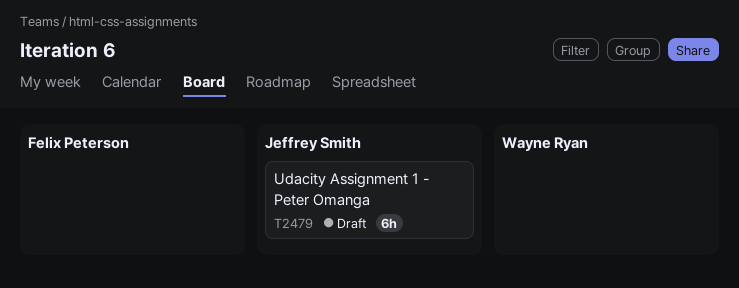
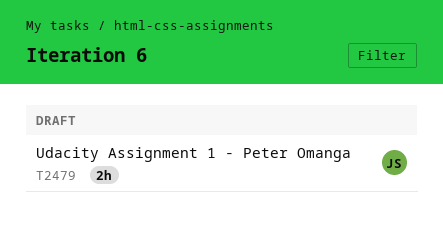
T2479, estimate: 6h -> 2h

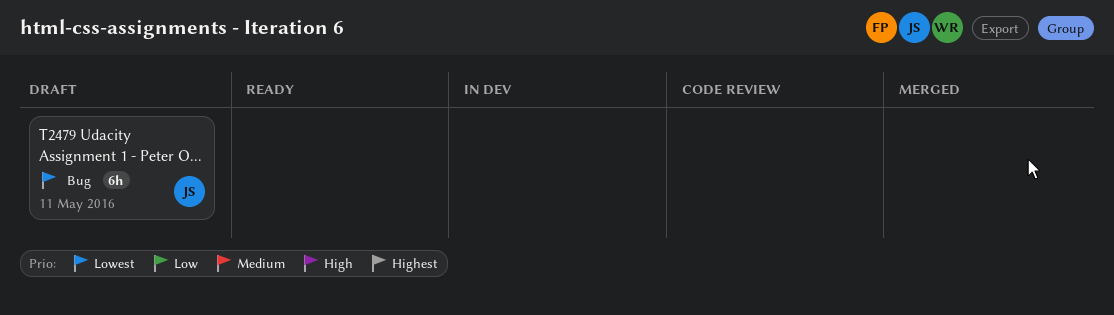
T2479, estimate: 2h -> 6h

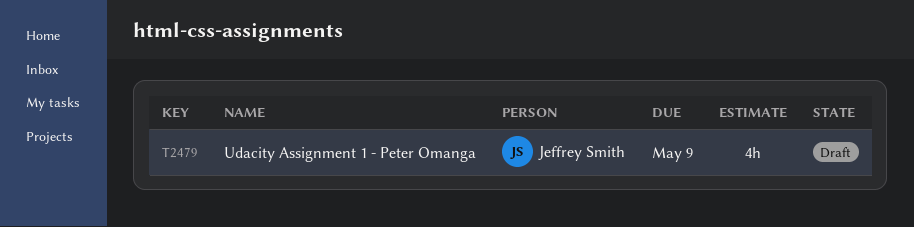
T2479, estimate: 6h -> 4h
T2479, due: May 11 -> May 9

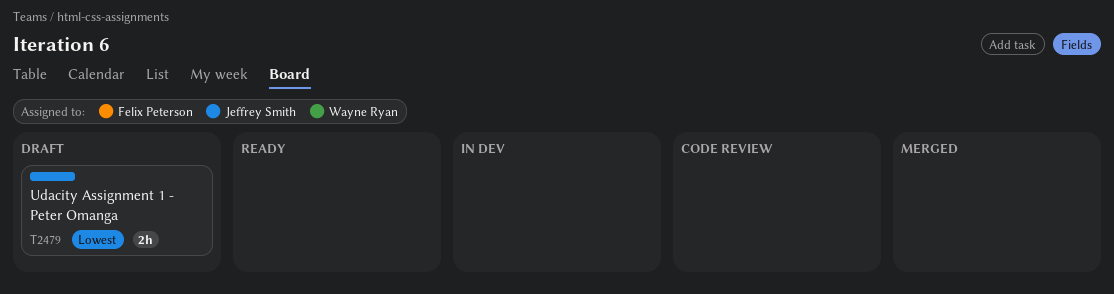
T2479, estimate: 4h -> 2h

